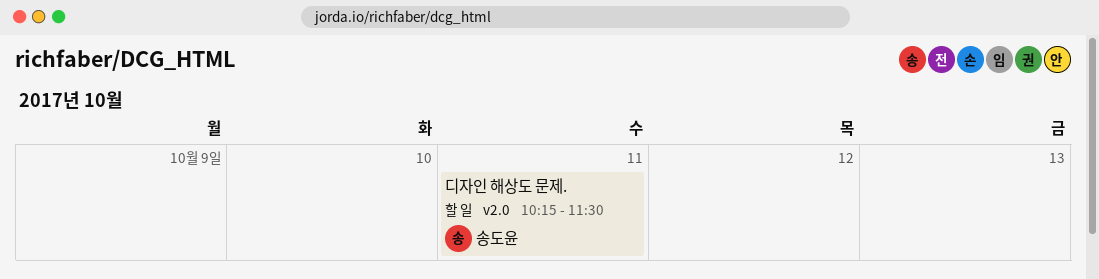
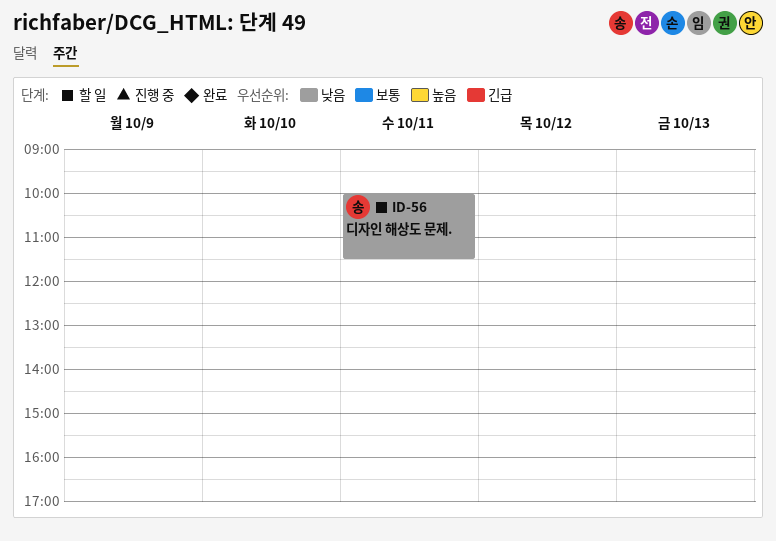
디자인 해상도 문제., begins: 10:15 -> 10:00

